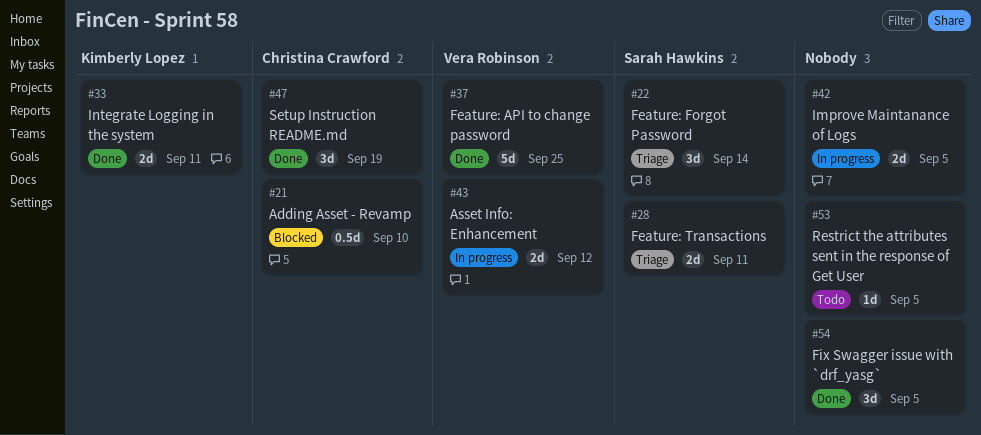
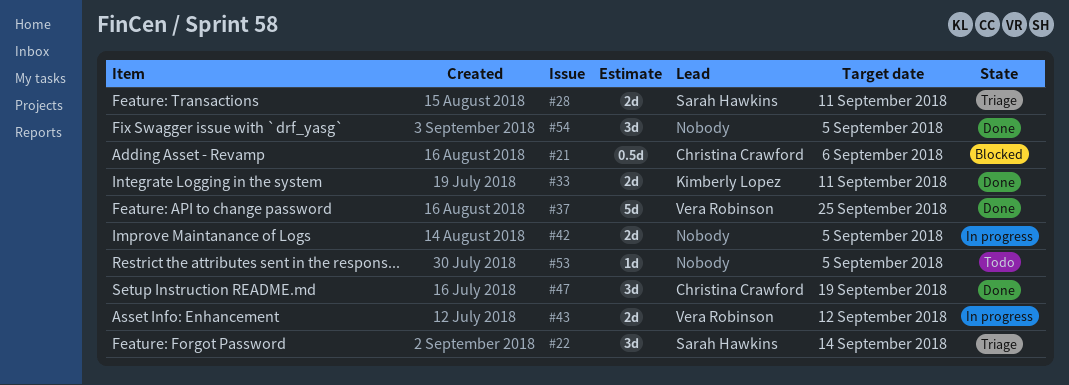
#21, due: Sep 10 -> Sep 6

